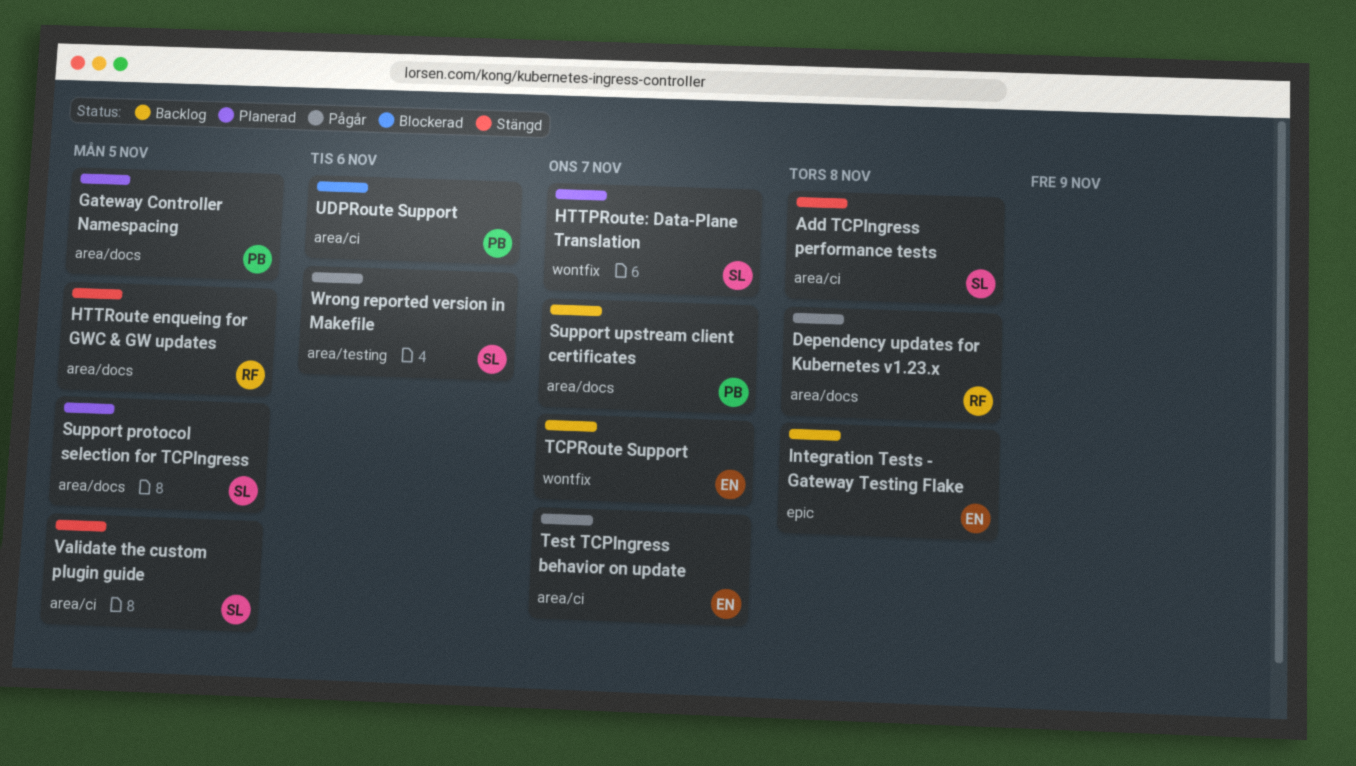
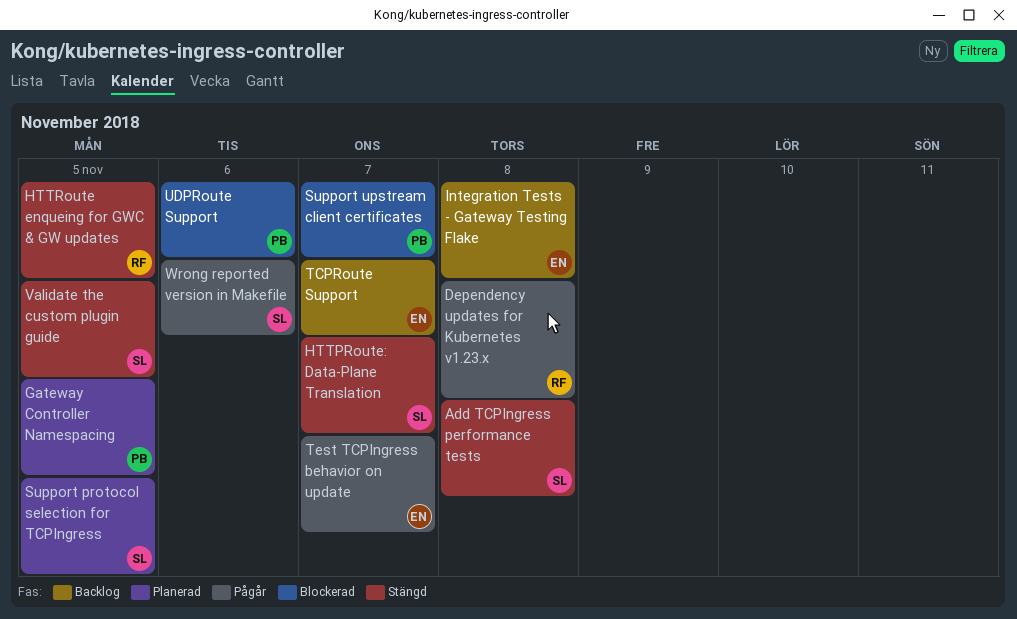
HTTPRoute: Data-Plane Translation, status: Planerad -> Stängd
Support upstream client certificates, status: Backlog -> Blockerad

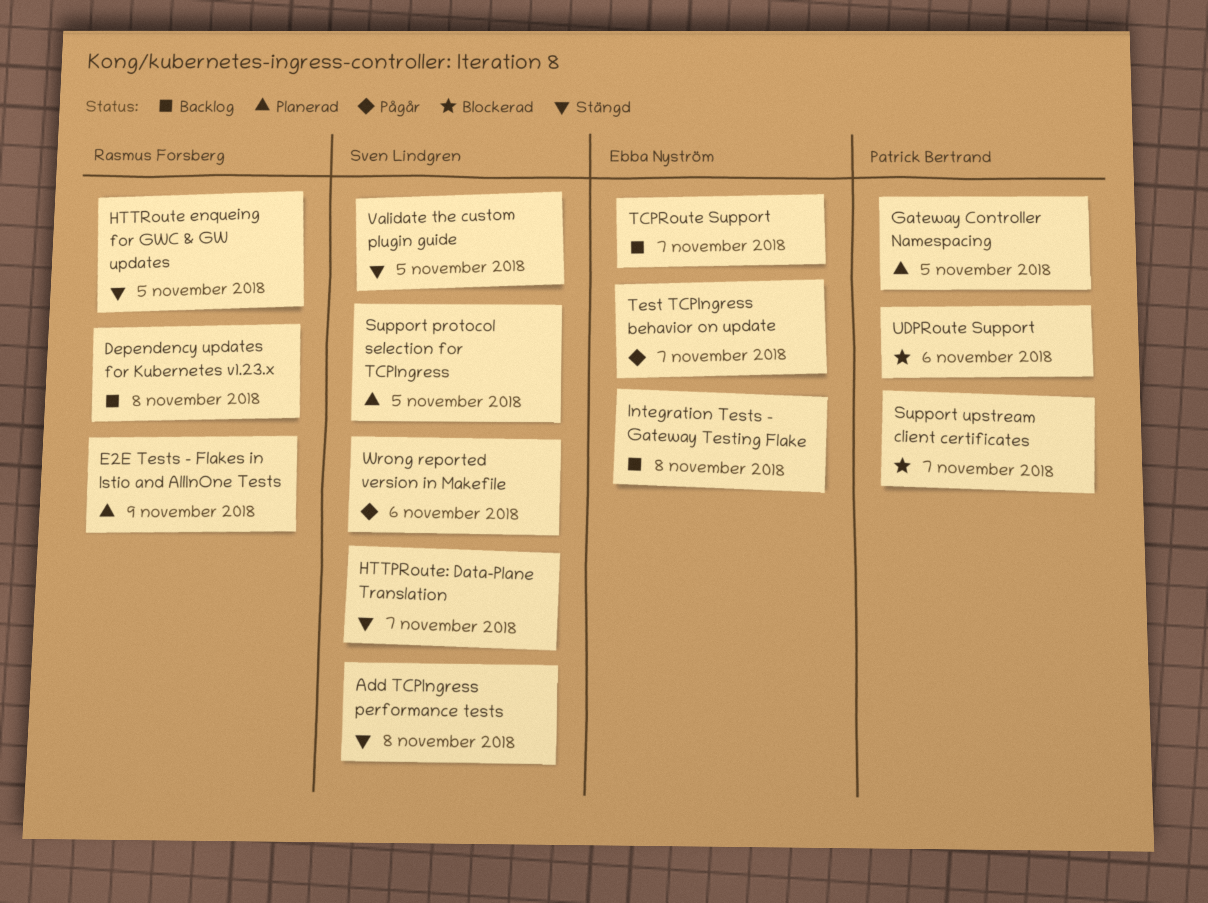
Dependency updates for Kubernetes v1.23.x, status: Pågår -> Backlog
E2E Tests - Flakes in Istio and AllInOne Tests: none -> present

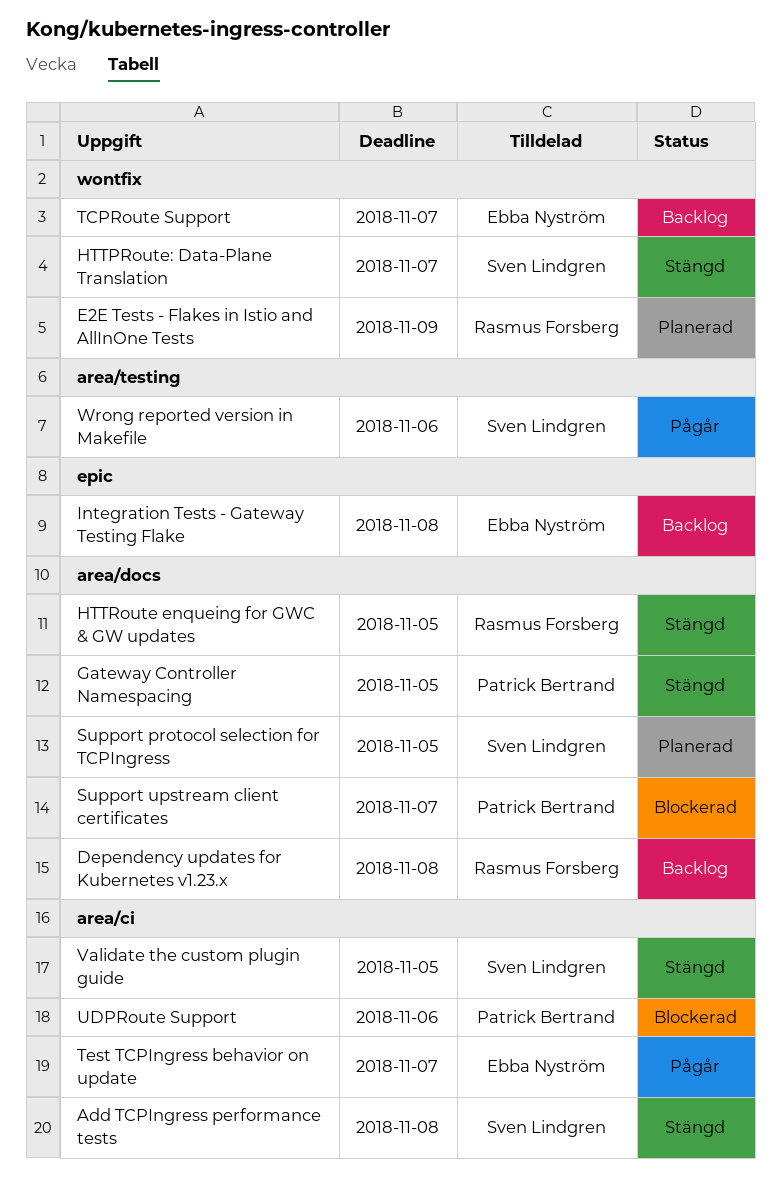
Gateway Controller Namespacing, status: Planerad -> Stängd

